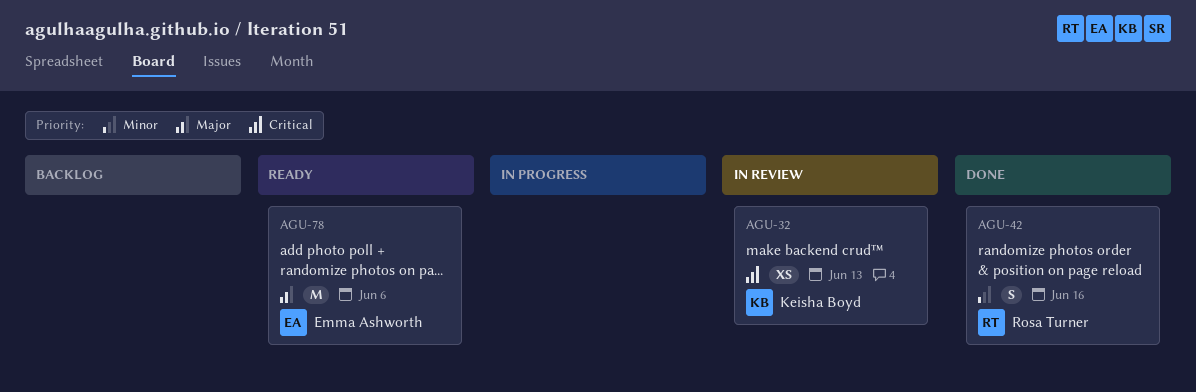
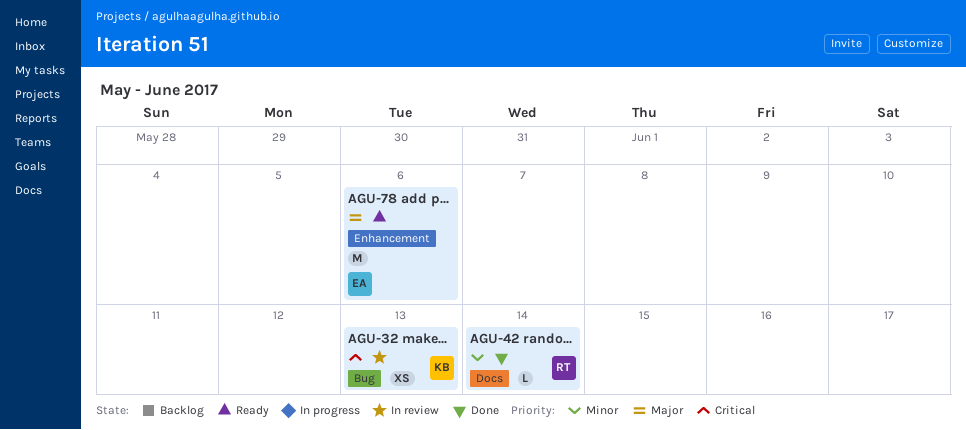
AGU-42, estimate: S -> L
AGU-42, due: Jun 16 -> Jun 14

